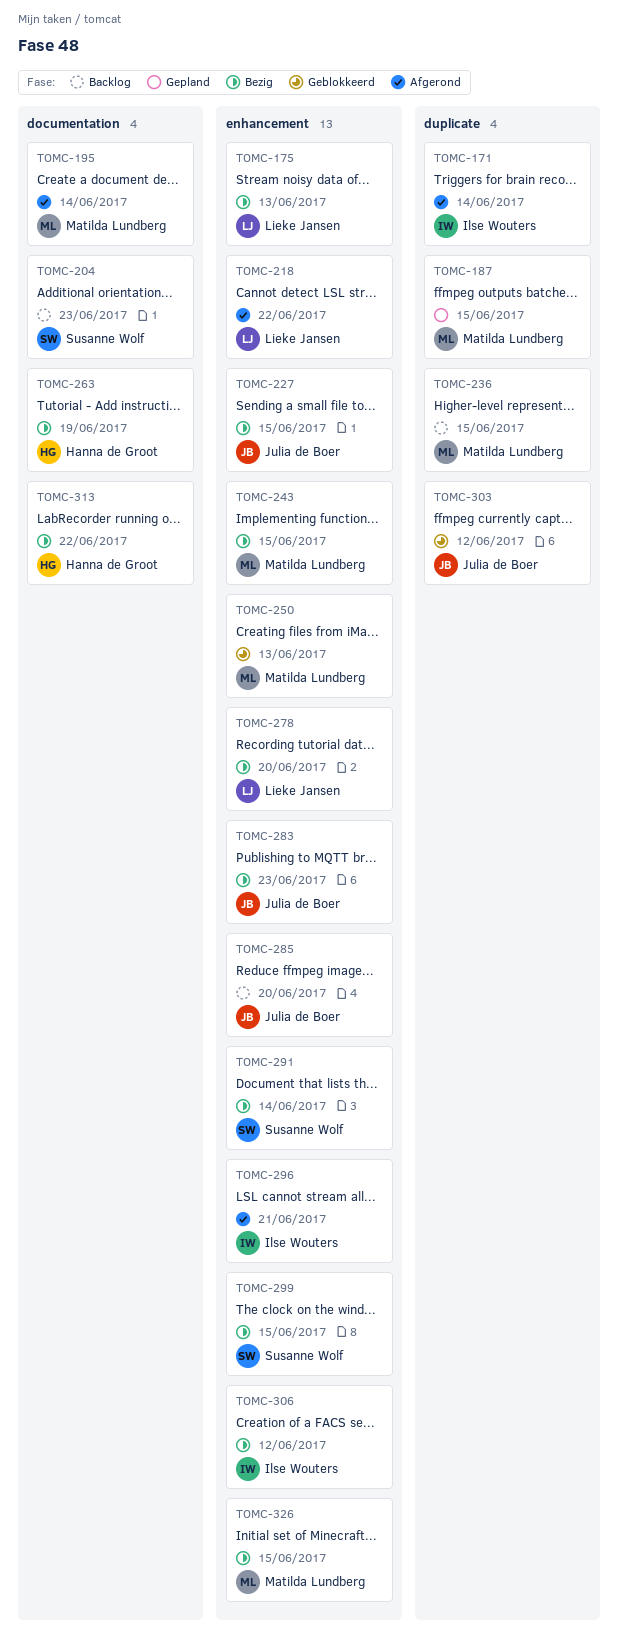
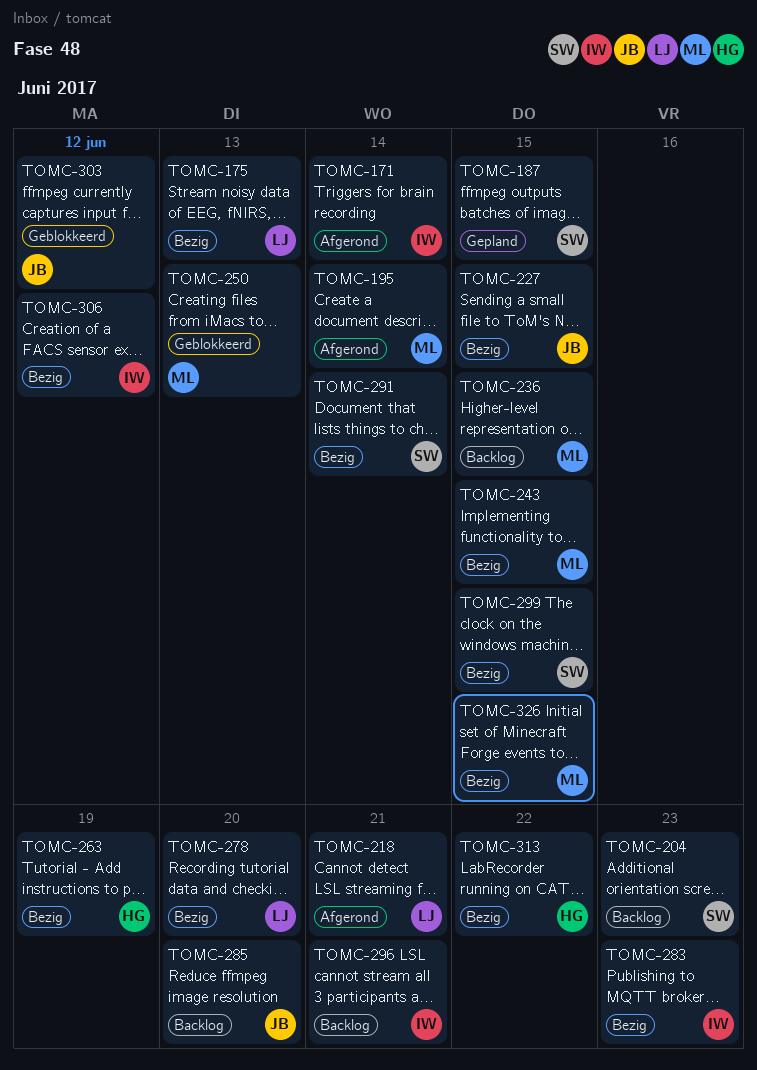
TOMC-187, owner: Matilda Lundberg -> Susanne Wolf
TOMC-218, due: Jun 22 -> Jun 21
TOMC-283, owner: Julia de Boer -> Ilse Wouters
TOMC-296, status: Afgerond -> Backlog

